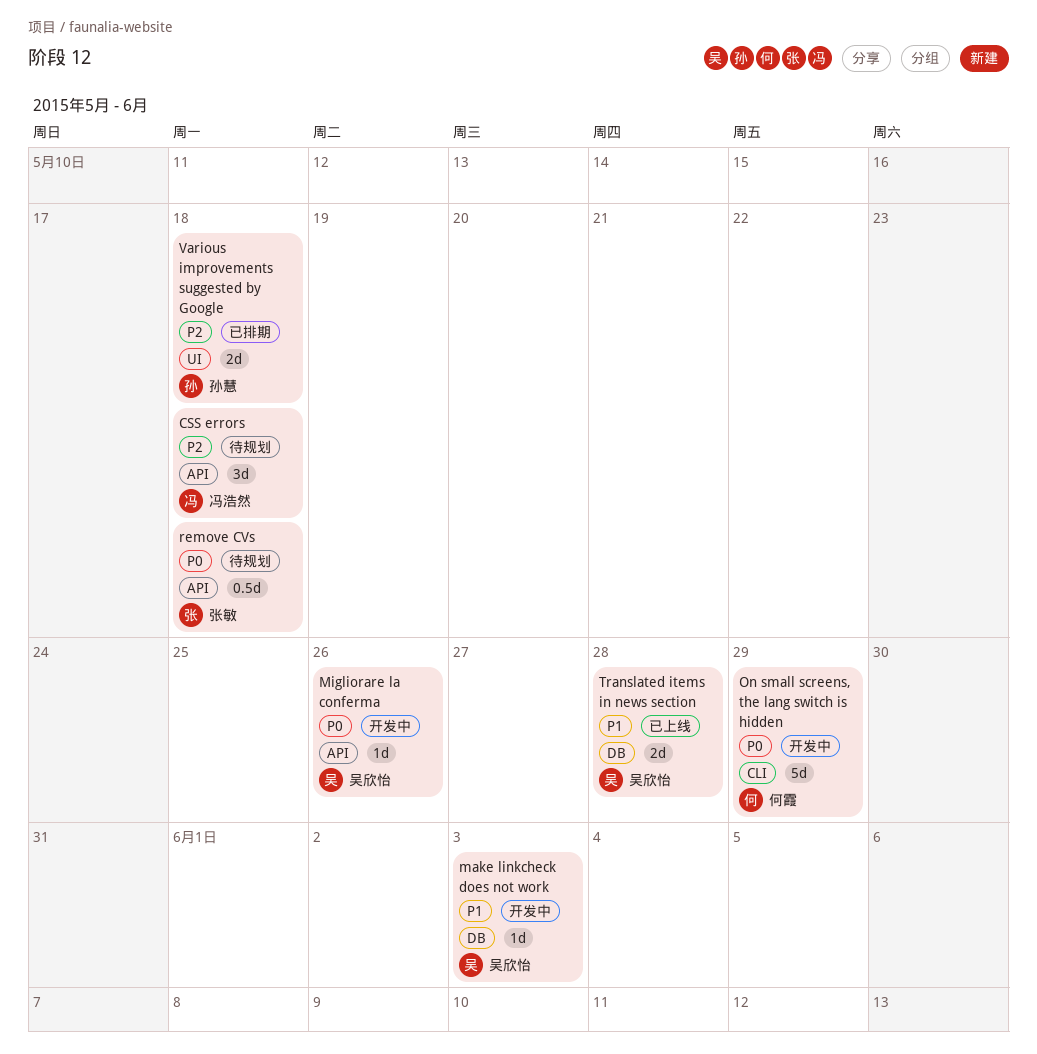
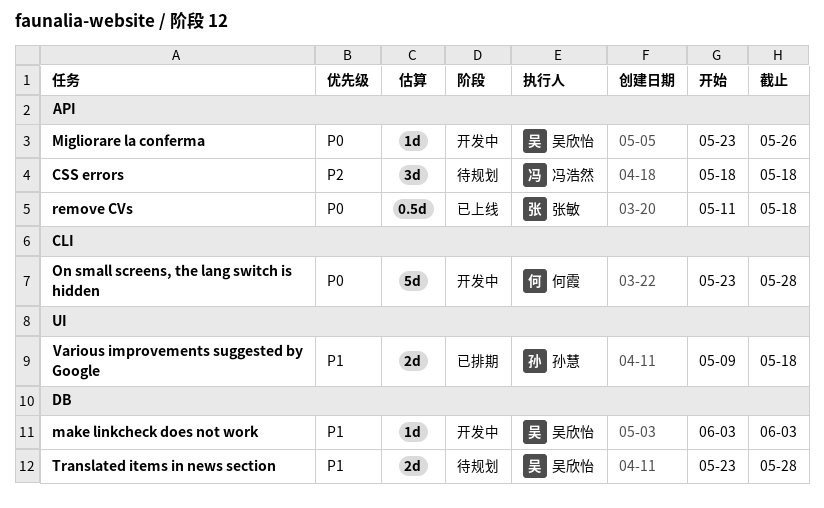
On small screens, the lang switch is hidden, due: May 29 -> May 28
remove CVs, status: 待规划 -> 已上线
Translated items in news section, status: 已上线 -> 待规划
Various improvements suggested by Google, priority: P2 -> P1

